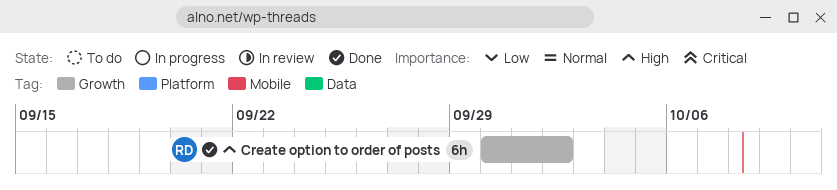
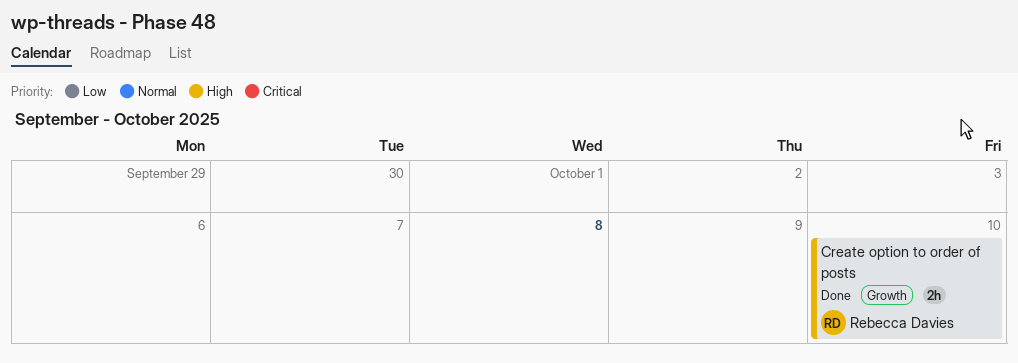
Create option to order of posts, estimate: 6h -> 2h
Create option to order of posts, due: Oct 2 -> Oct 10

